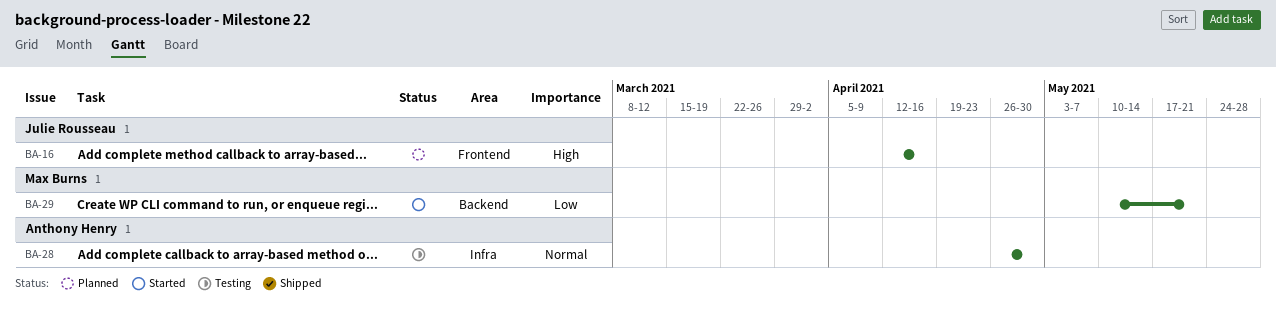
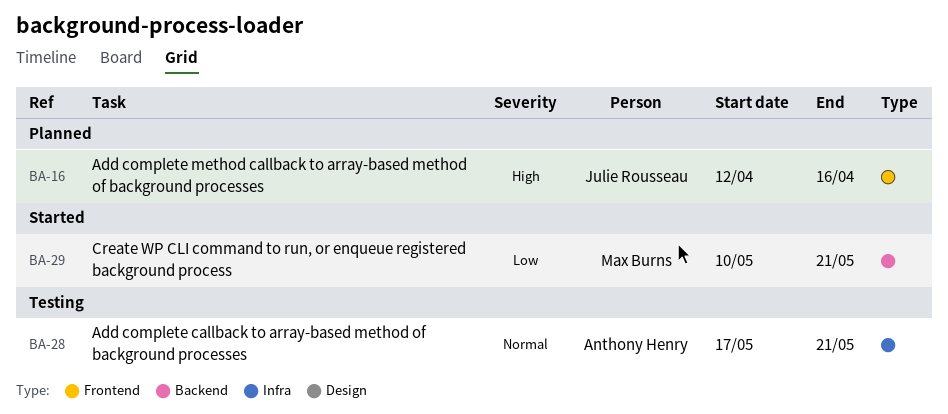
BA-28, start: Apr 26 -> May 17
BA-28, due: Apr 30 -> May 21

